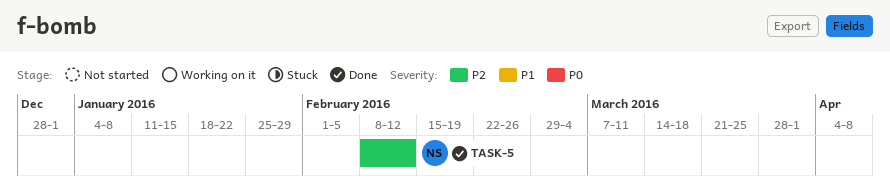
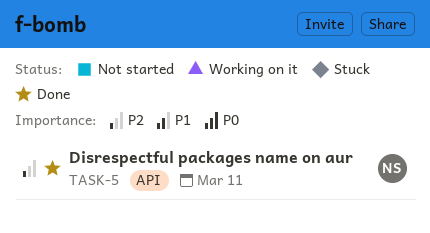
TASK-5, due: Feb 12 -> Mar 11

